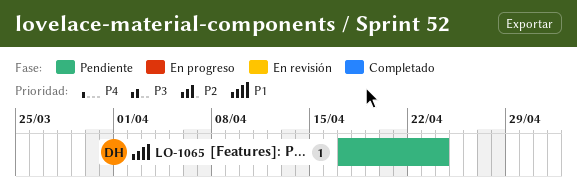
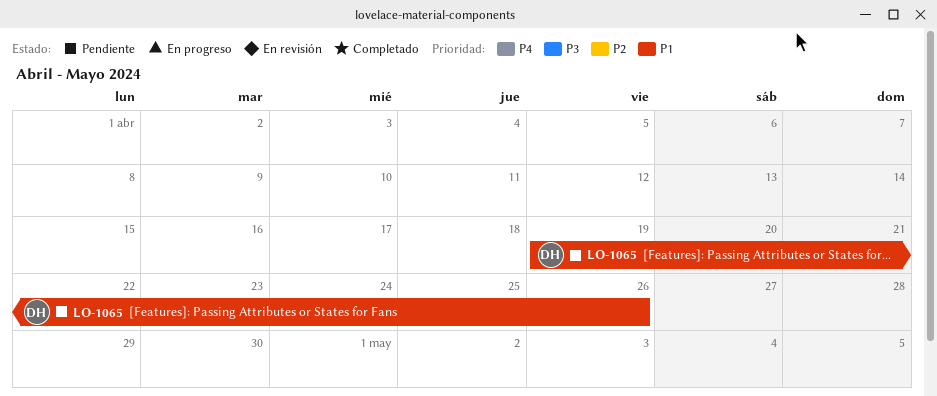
LO-1065, start: Apr 17 -> Apr 19
LO-1065, due: Apr 24 -> Apr 26

